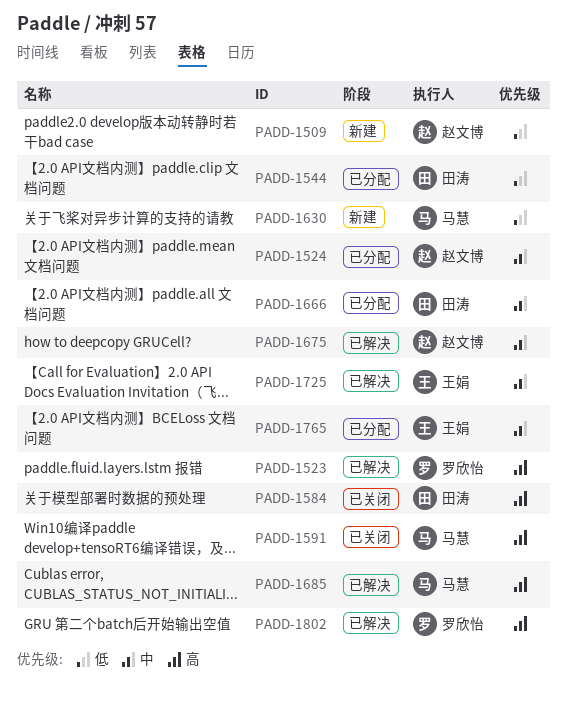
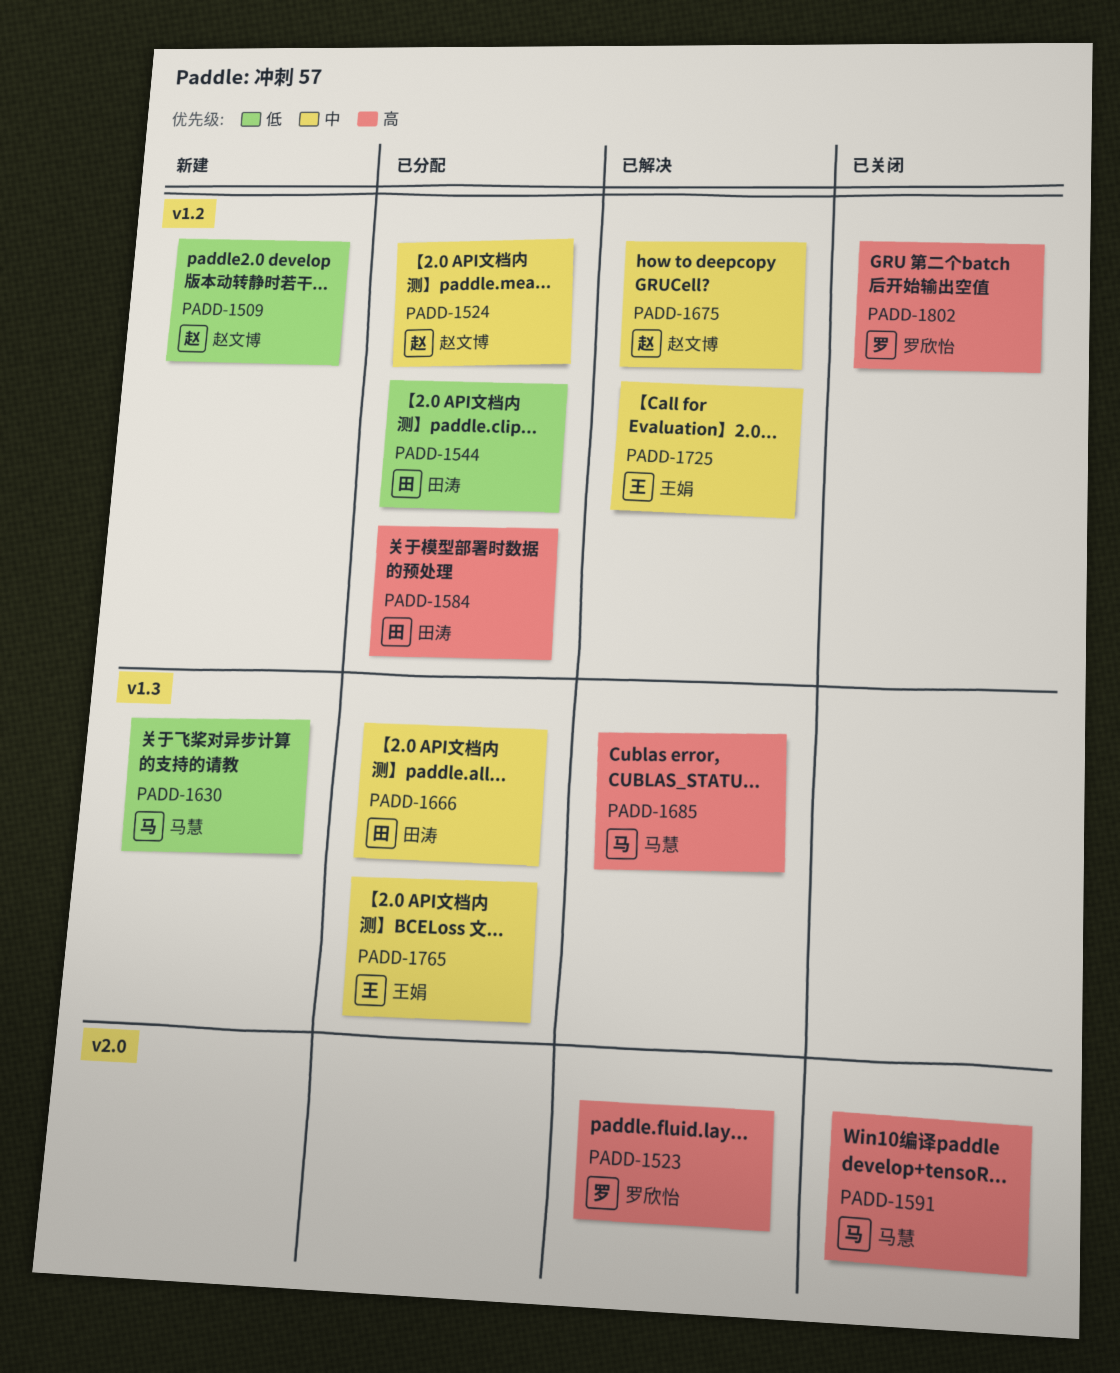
PADD-1584, status: 已关闭 -> 已分配
PADD-1802, status: 已解决 -> 已关闭

